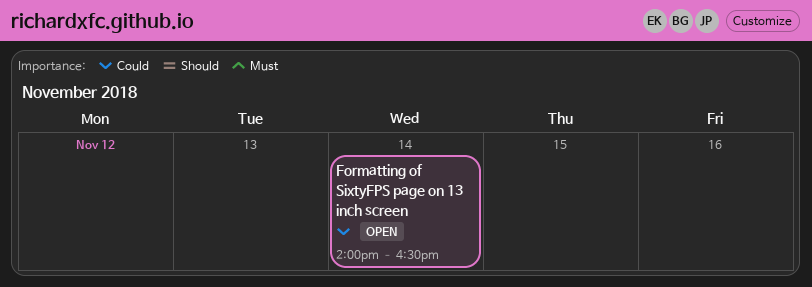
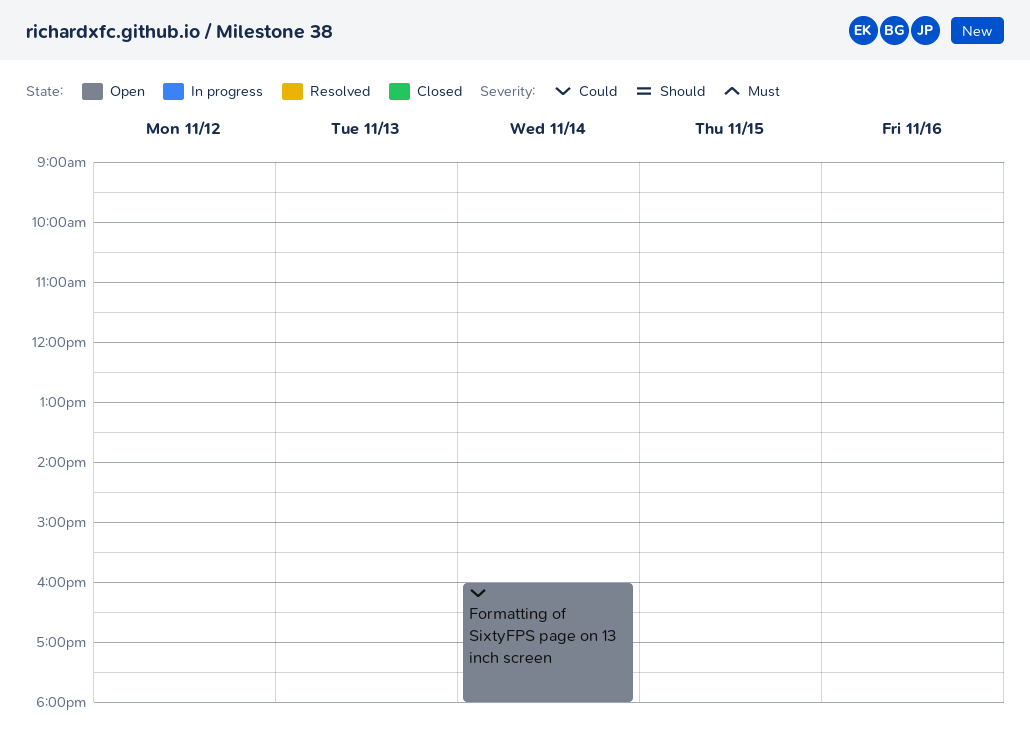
Formatting of SixtyFPS page on 13 inch screen, begins: 14:00 -> 16:00
Formatting of SixtyFPS page on 13 inch screen, ends: 16:30 -> 18:00

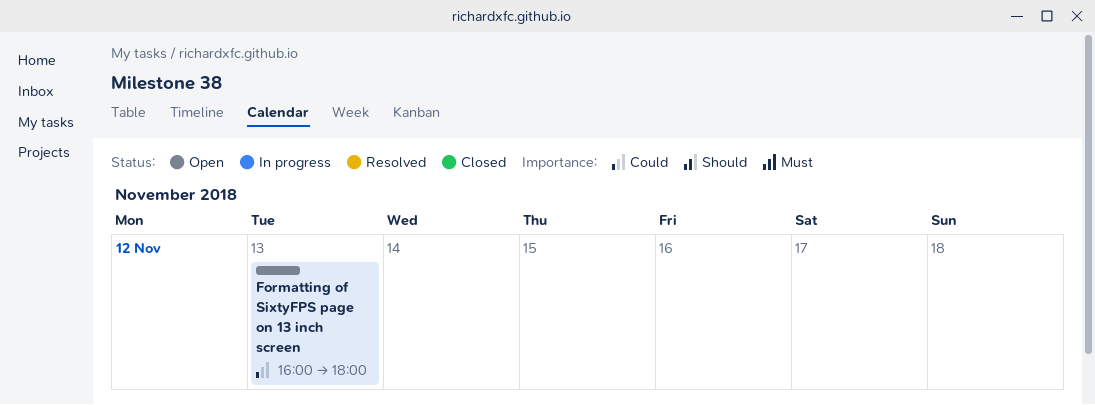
Formatting of SixtyFPS page on 13 inch screen, day: Nov 14 -> Nov 13

